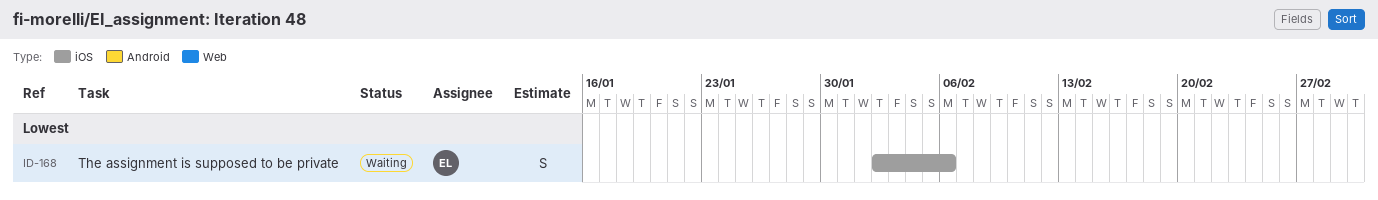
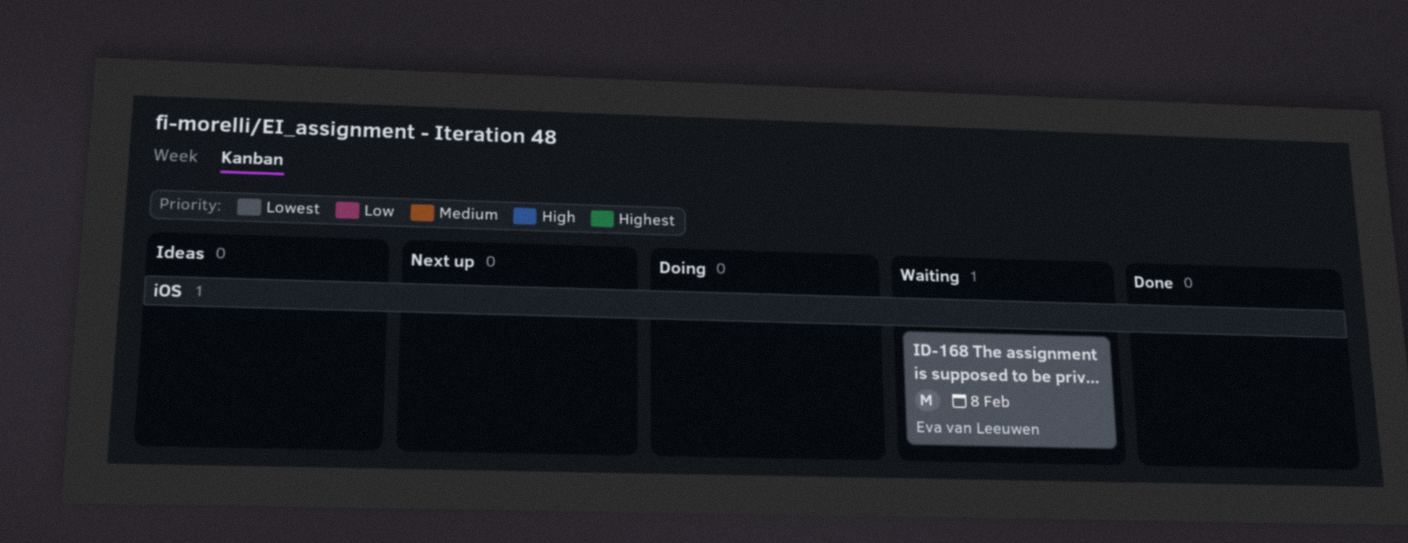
ID-168, estimate: S -> M
ID-168, due: Feb 6 -> Feb 8

